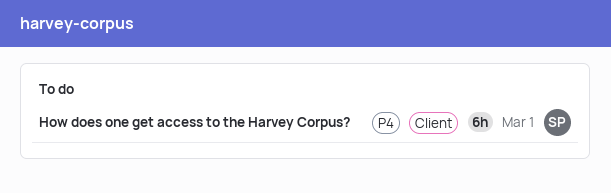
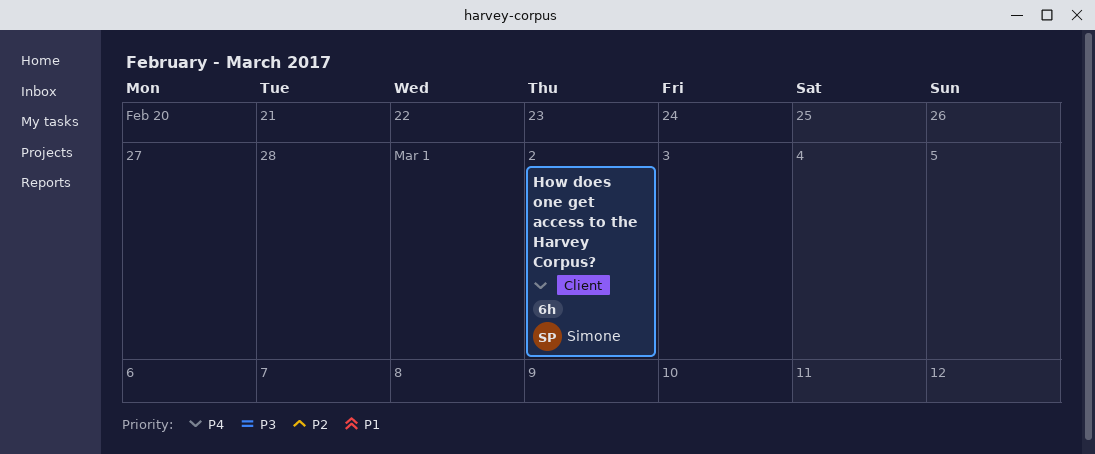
How does one get access to the Harvey Corpus?, due: Mar 1 -> Mar 2

